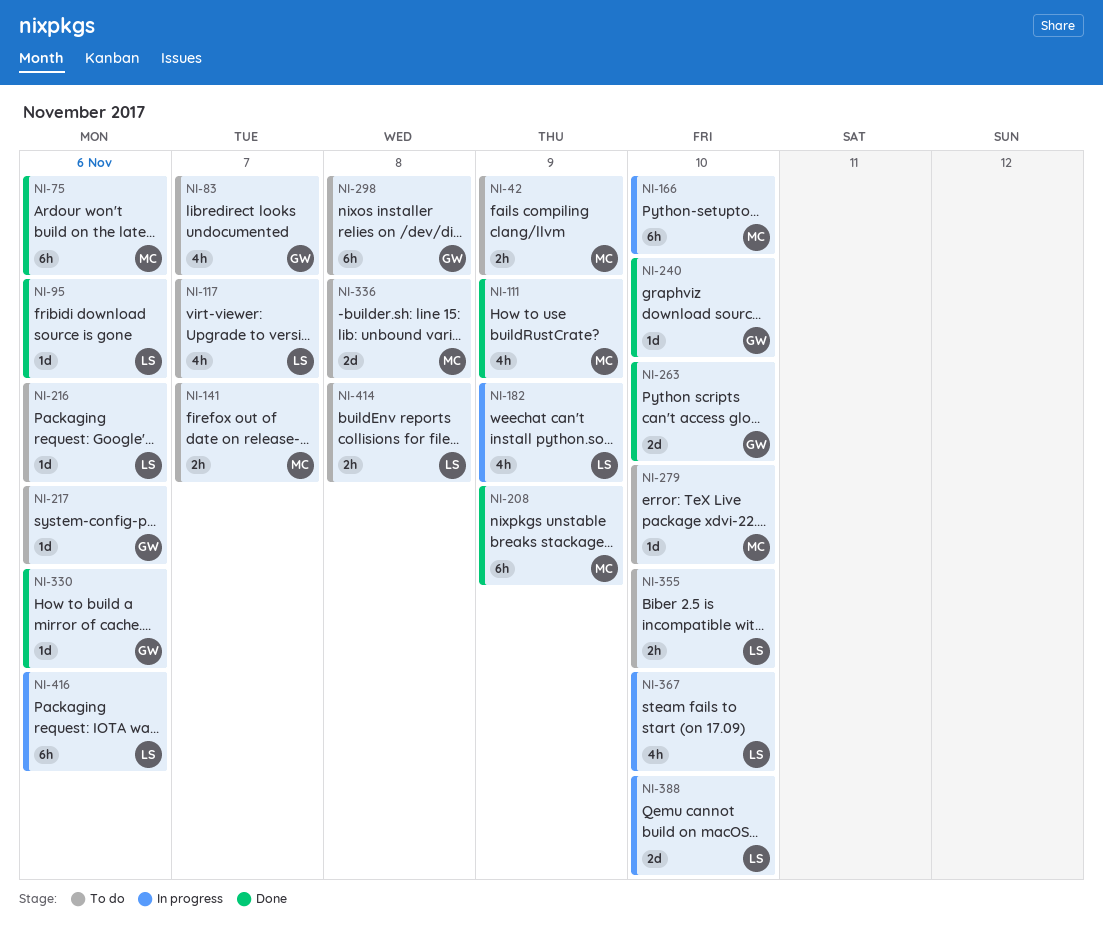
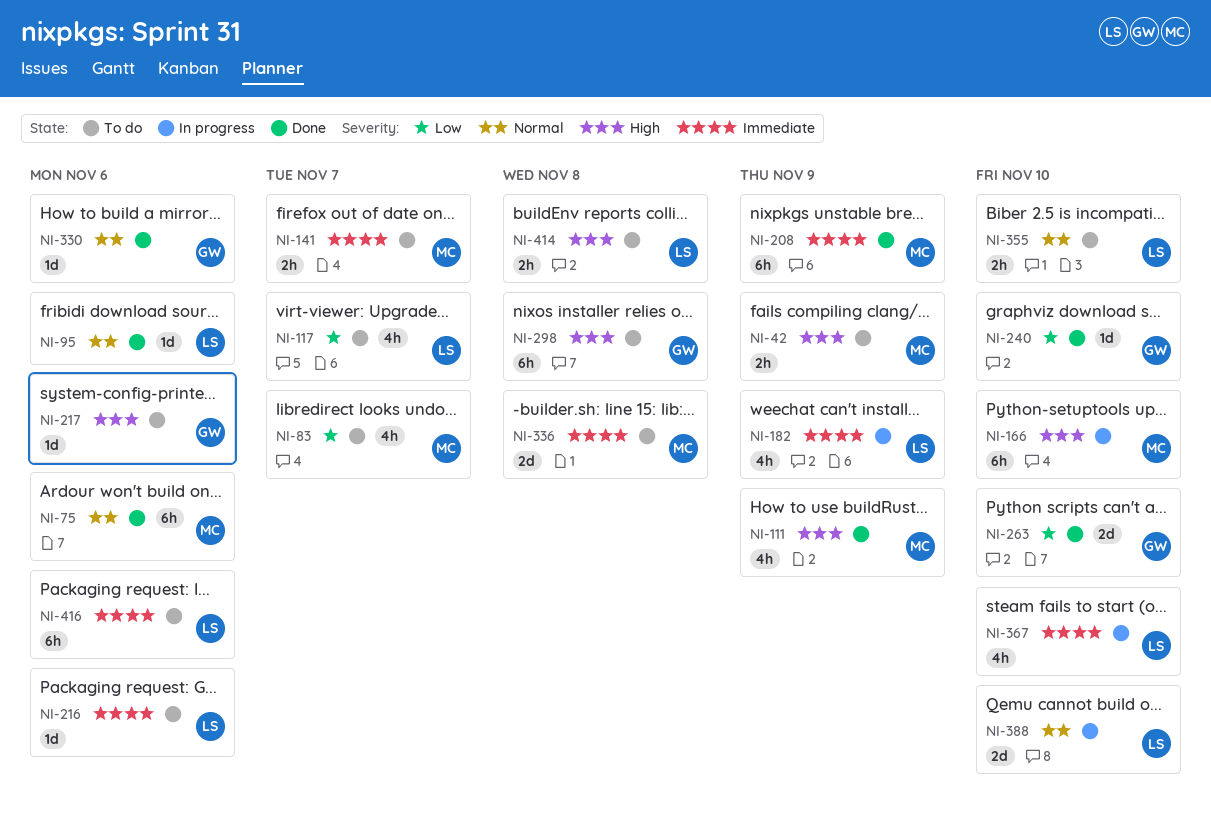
NI-83, owner: GW -> MC
NI-279: present -> none
NI-416, status: In progress -> To do

